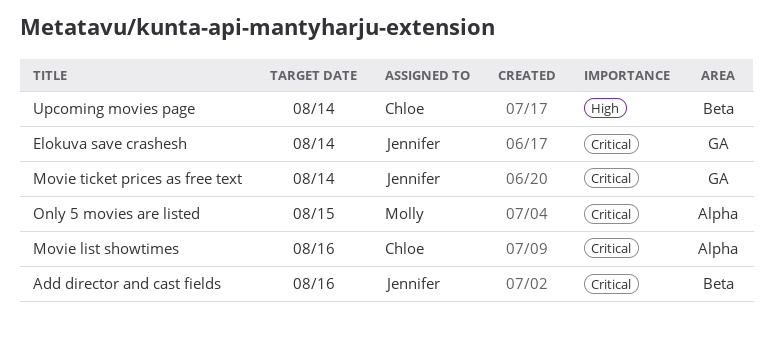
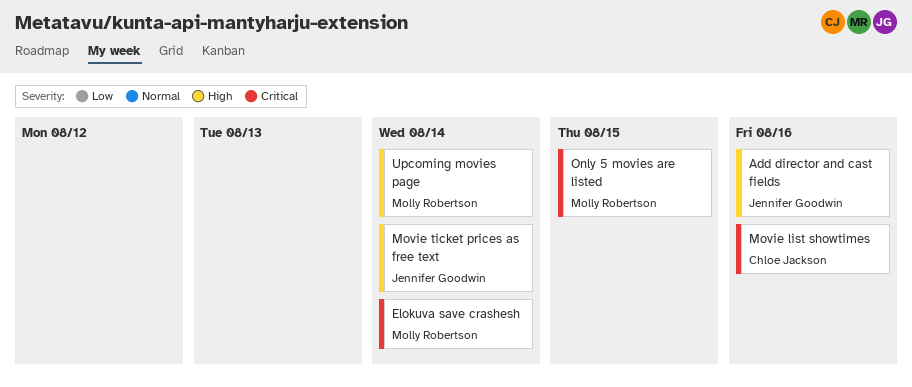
Add director and cast fields, priority: Critical -> High
Elokuva save crashesh, owner: Jennifer Goodwin -> Molly Robertson
Movie ticket prices as free text, priority: Critical -> High
Upcoming movies page, owner: Chloe Jackson -> Molly Robertson

